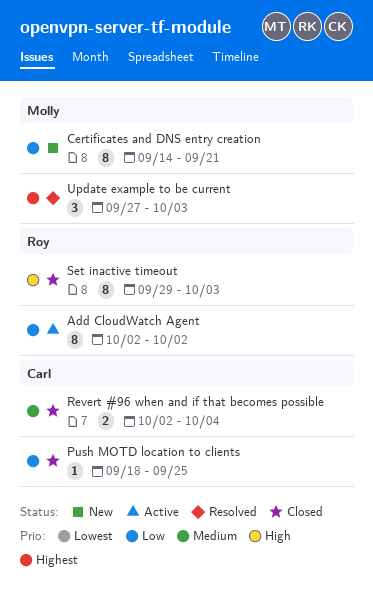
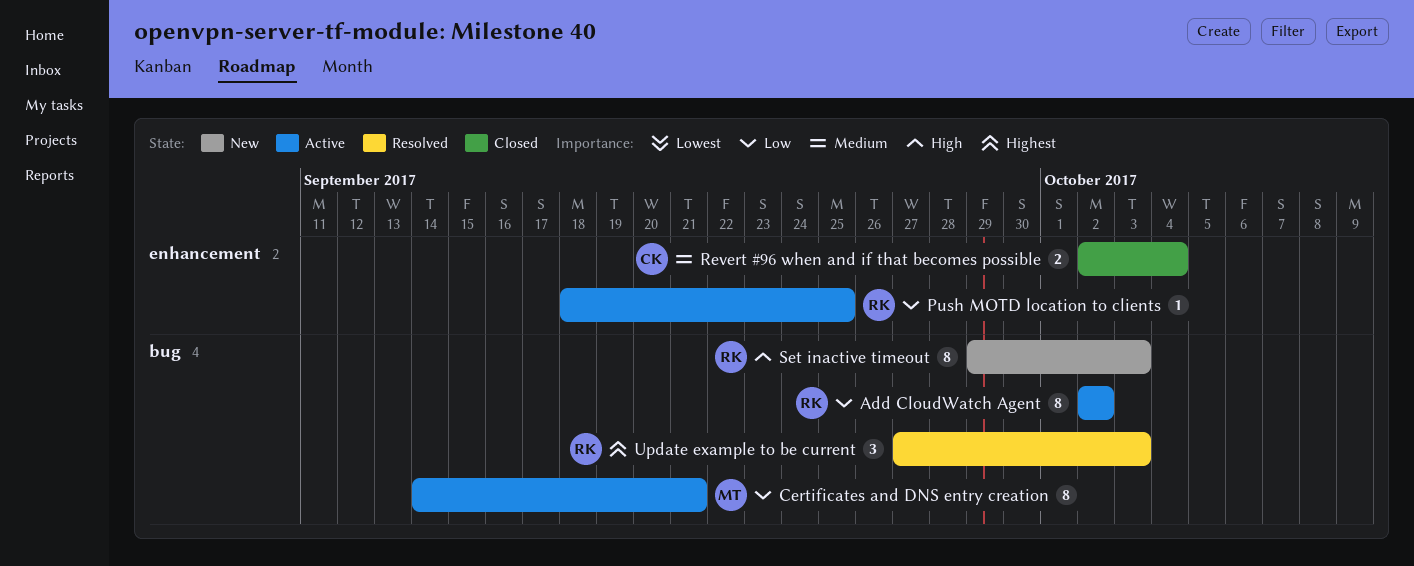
Certificates and DNS entry creation, status: New -> Active
Push MOTD location to clients, status: Closed -> Active
Push MOTD location to clients, owner: Carl -> Roy
Set inactive timeout, status: Closed -> New
Update example to be current, owner: Molly -> Roy

